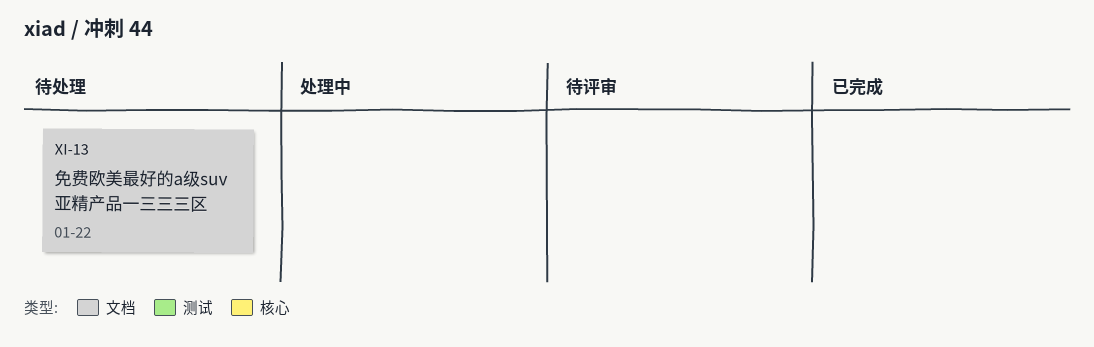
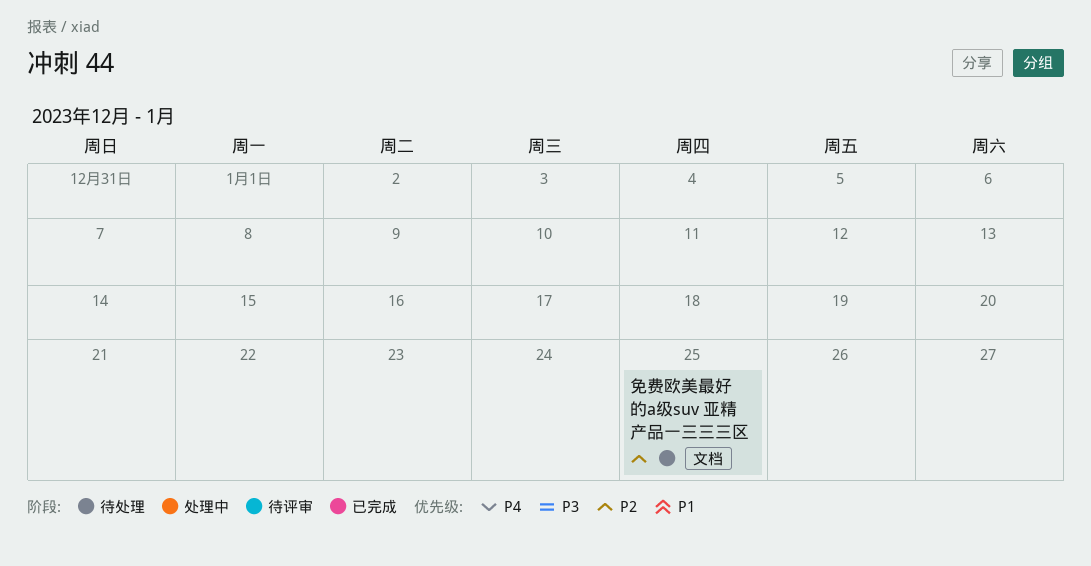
免费欧美最好的a级suv 亚精产品一三三三区, due: Jan 22 -> Jan 25

